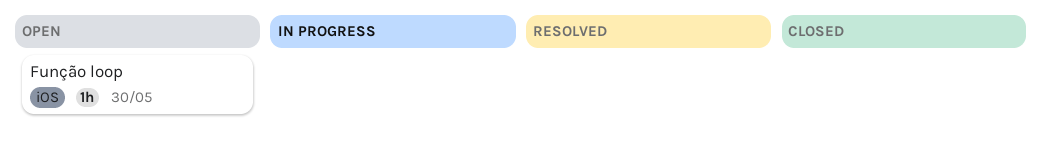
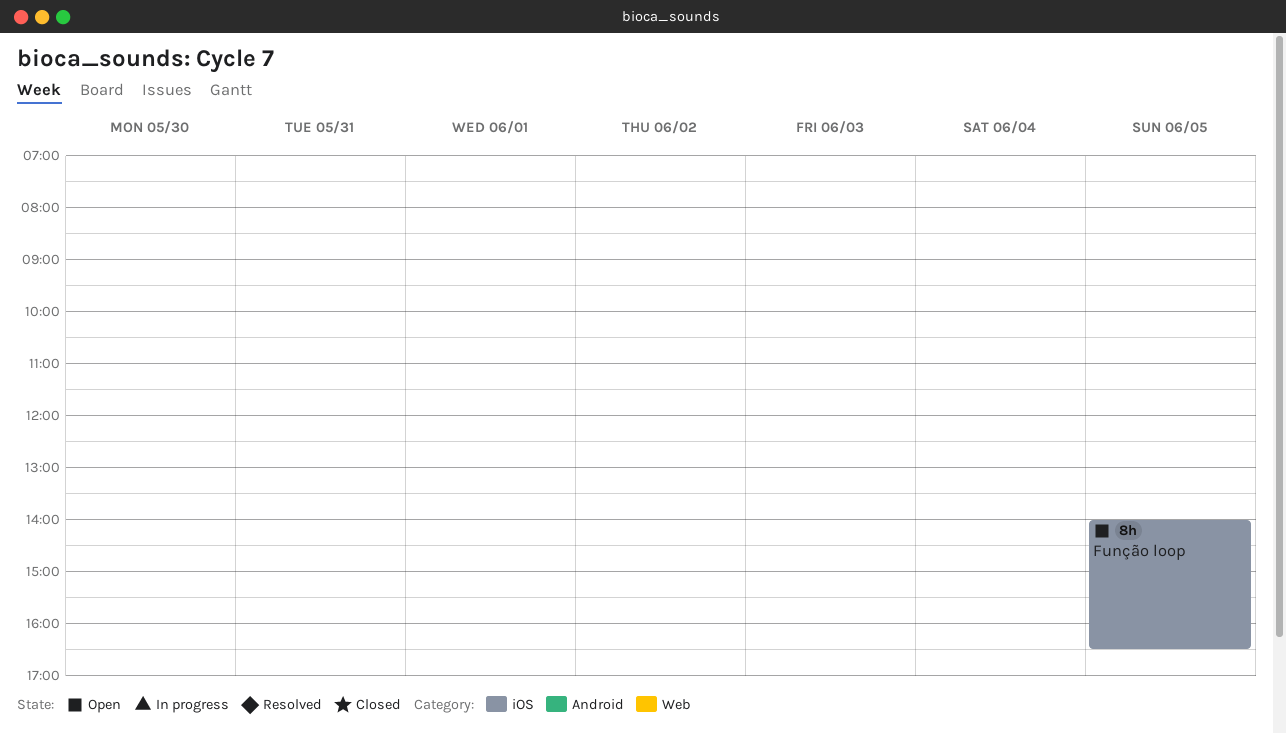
Função loop, estimate: 1h -> 8h
Função loop, day: May 30 -> Jun 5

